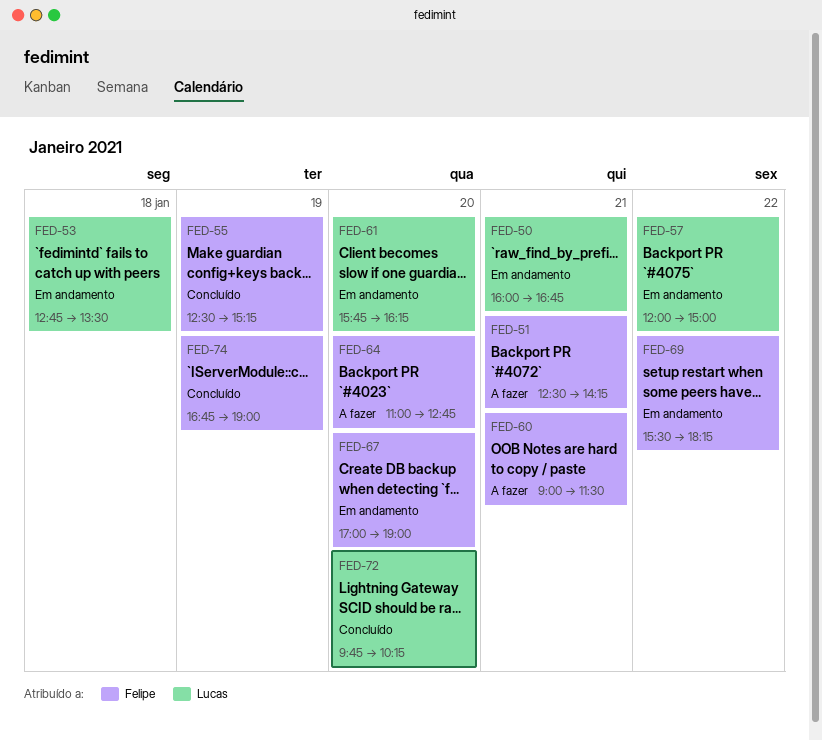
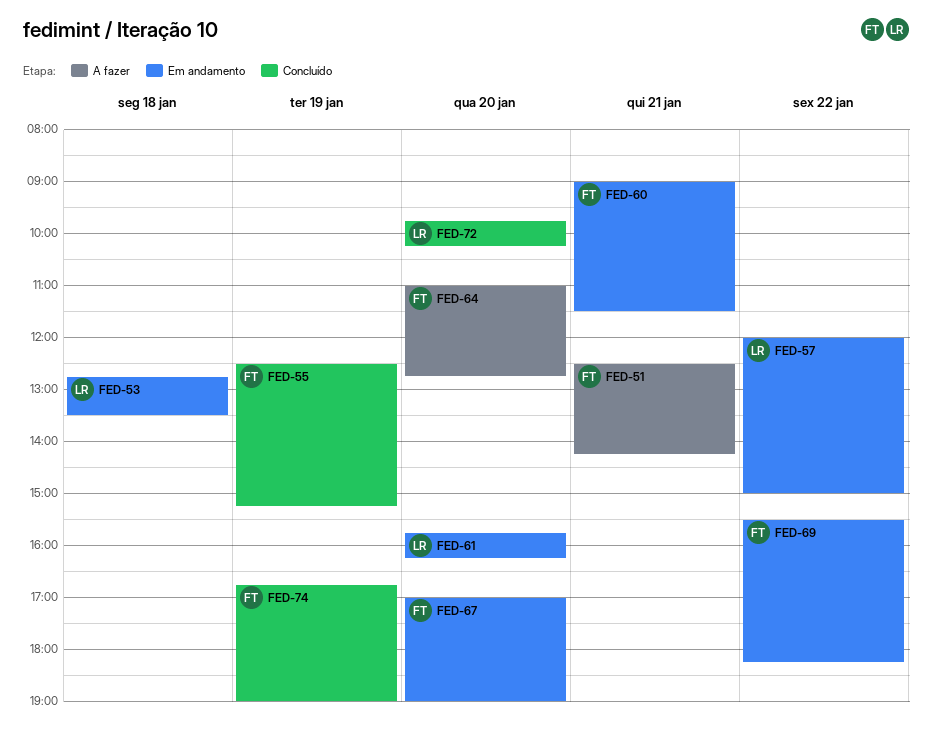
FED-50: present -> none
FED-60, status: A fazer -> Em andamento

